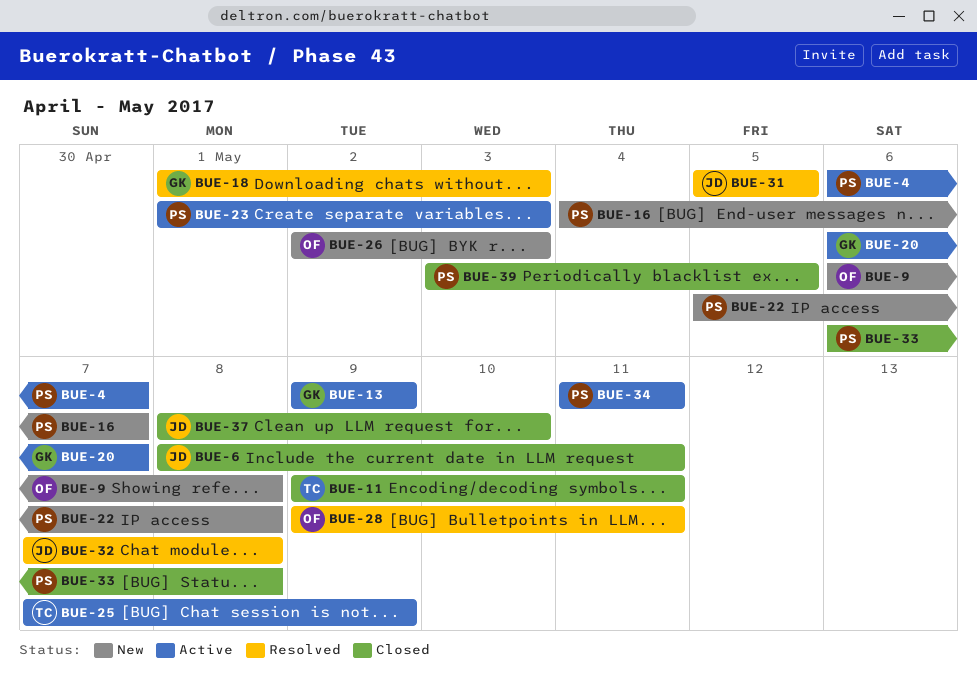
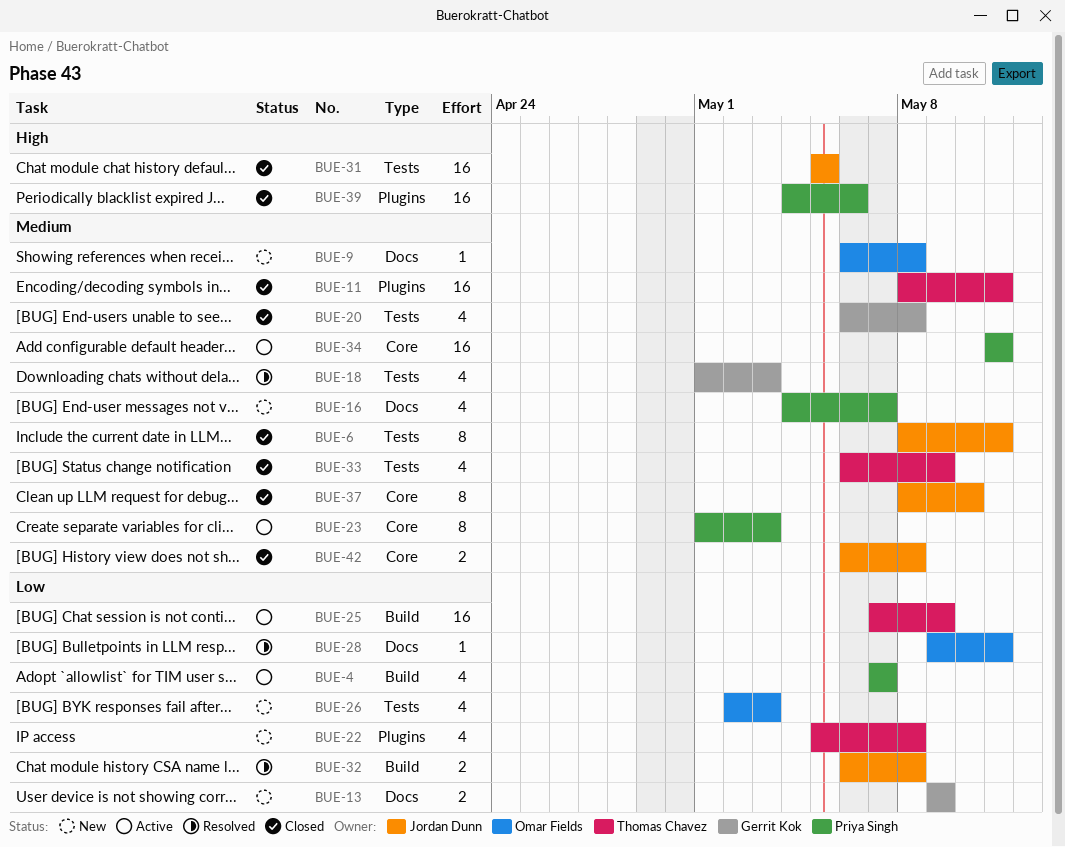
BUE-4, start: May 6 -> May 7
BUE-11, start: May 9 -> May 8
BUE-13, status: Active -> New
BUE-20, status: Active -> Closed
BUE-20, due: May 7 -> May 8
BUE-22, owner: Priya Singh -> Thomas Chavez
BUE-31, status: Resolved -> Closed
BUE-32, start: May 7 -> May 6
BUE-33, owner: Priya Singh -> Thomas Chavez
BUE-33, due: May 8 -> May 9
BUE-39, start: May 3 -> May 4
BUE-39, due: May 5 -> May 6
BUE-42: none -> present

